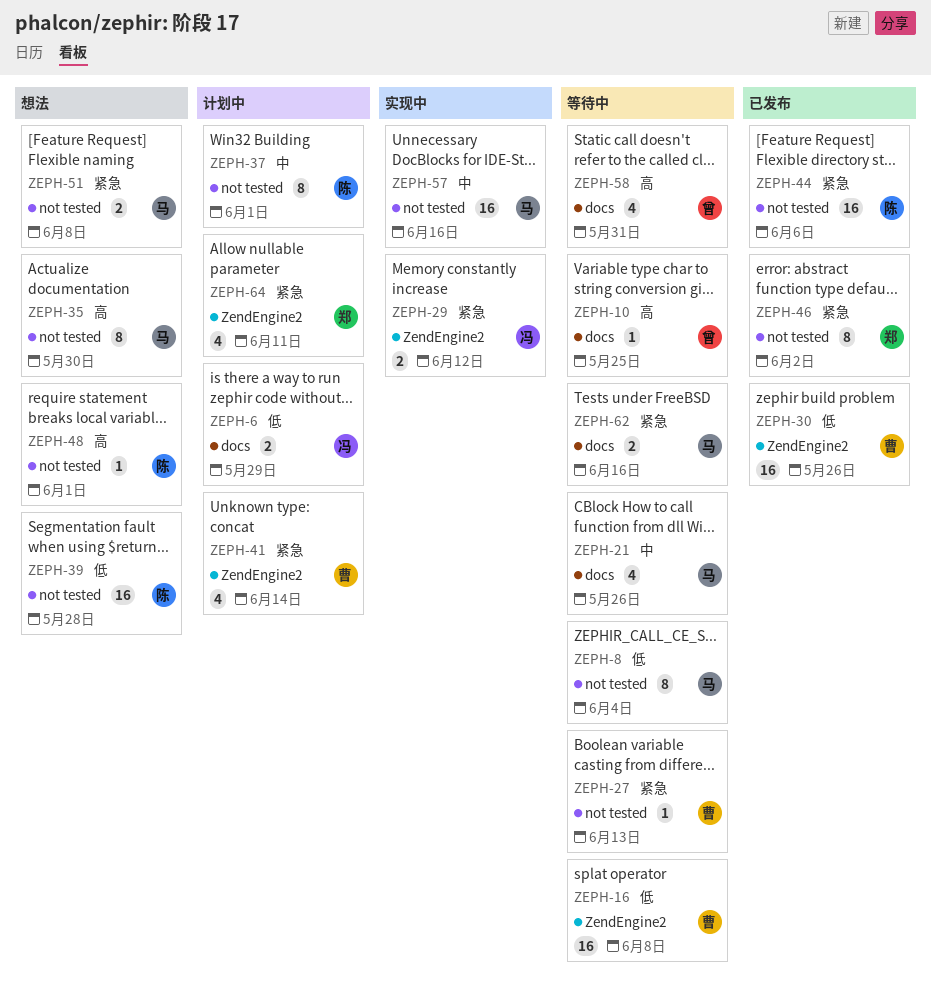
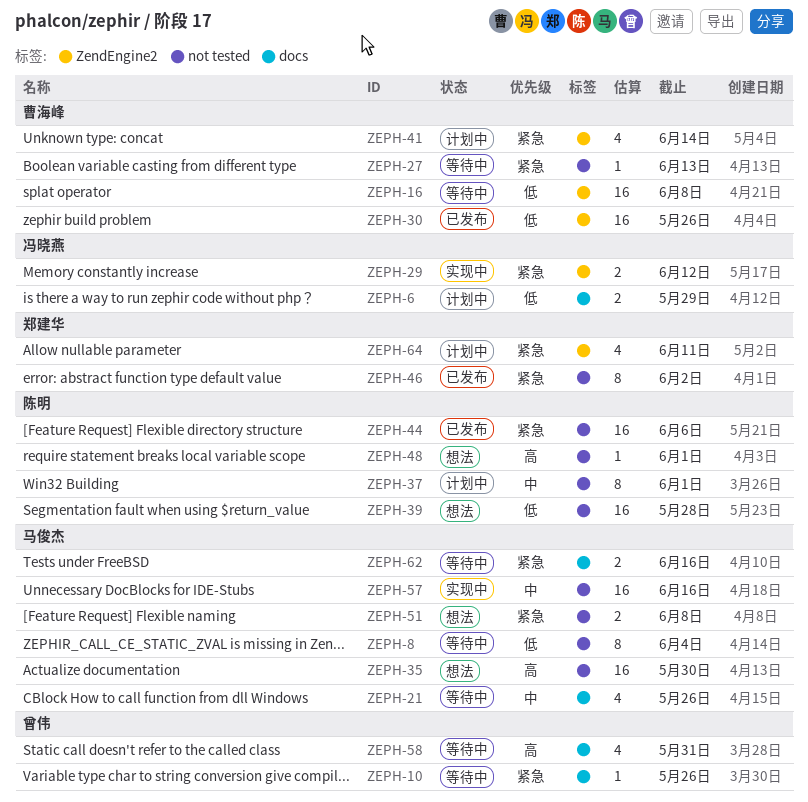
ZEPH-10, priority: 高 -> 紧急
ZEPH-10, due: May 25 -> May 26
ZEPH-35, estimate: 8 -> 16

